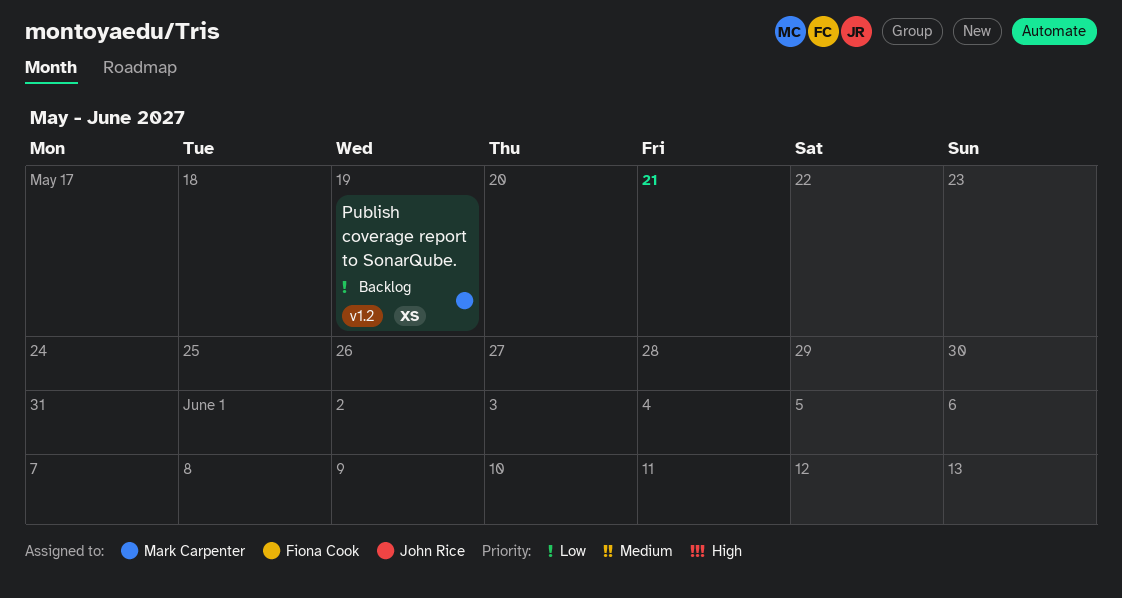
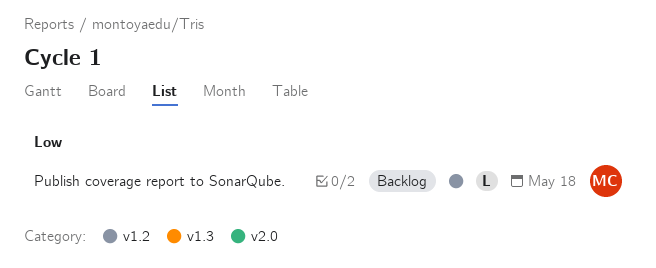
Publish coverage report to SonarQube., estimate: XS -> L
Publish coverage report to SonarQube., due: May 19 -> May 18

